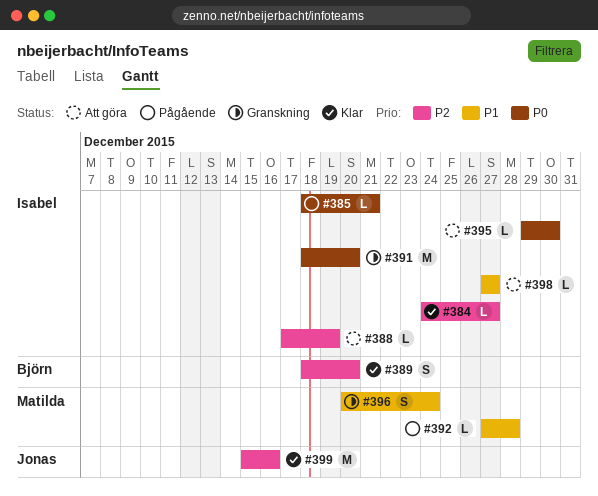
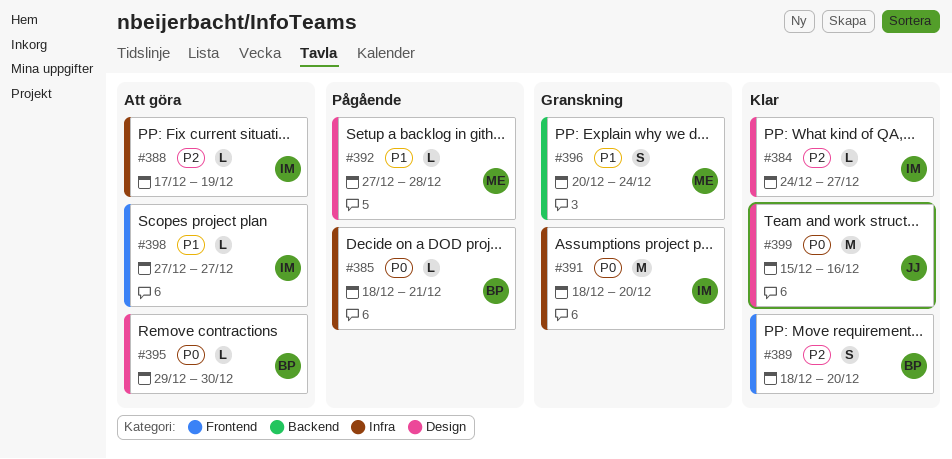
#385, owner: Isabel -> Björn
#395, owner: Isabel -> Björn
#399, priority: P2 -> P0

